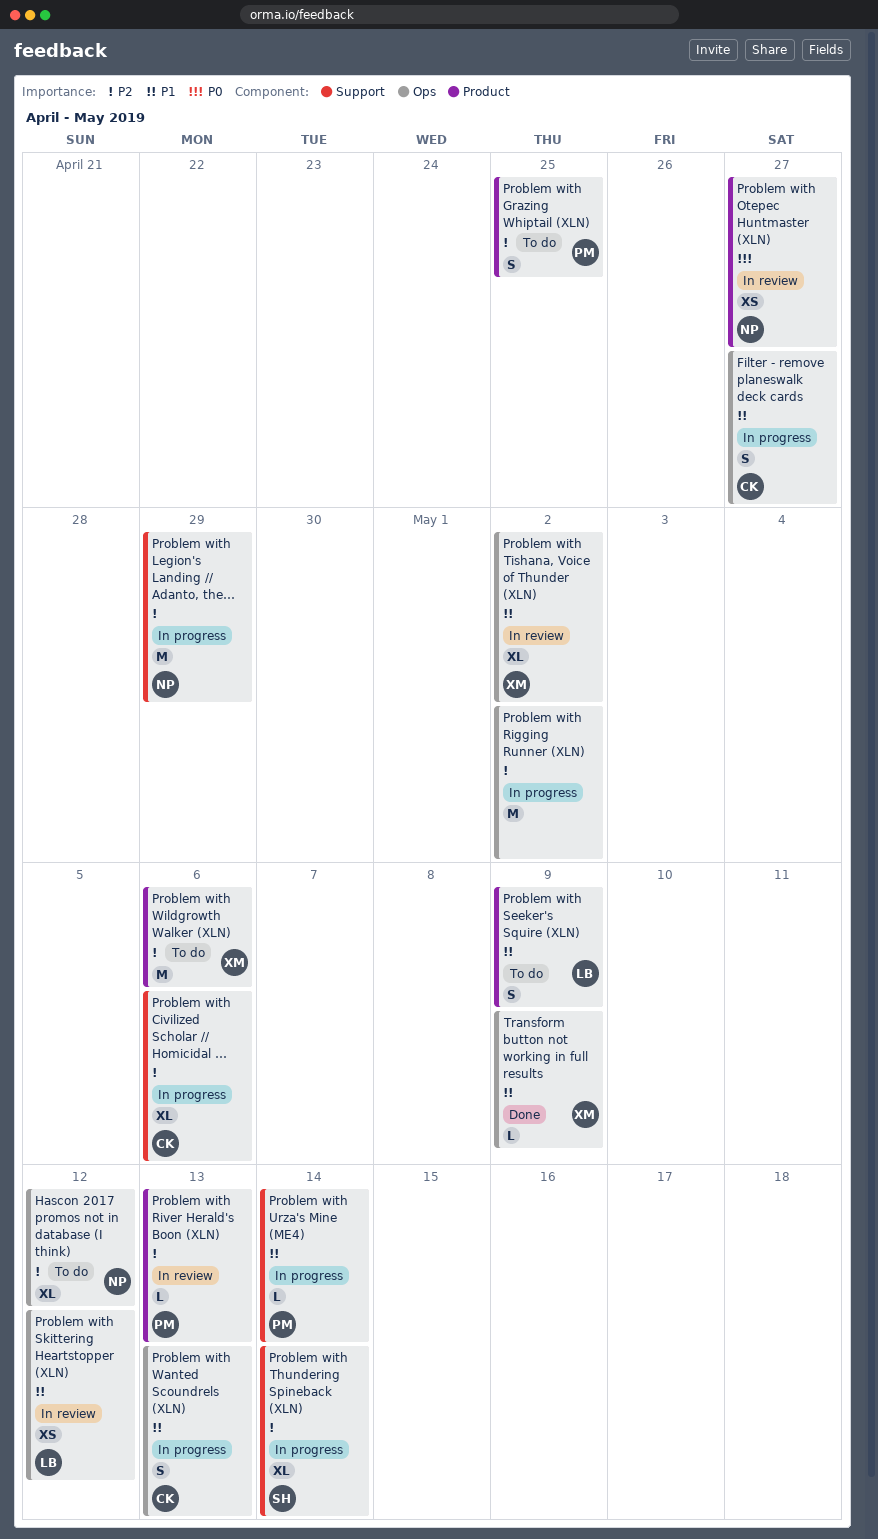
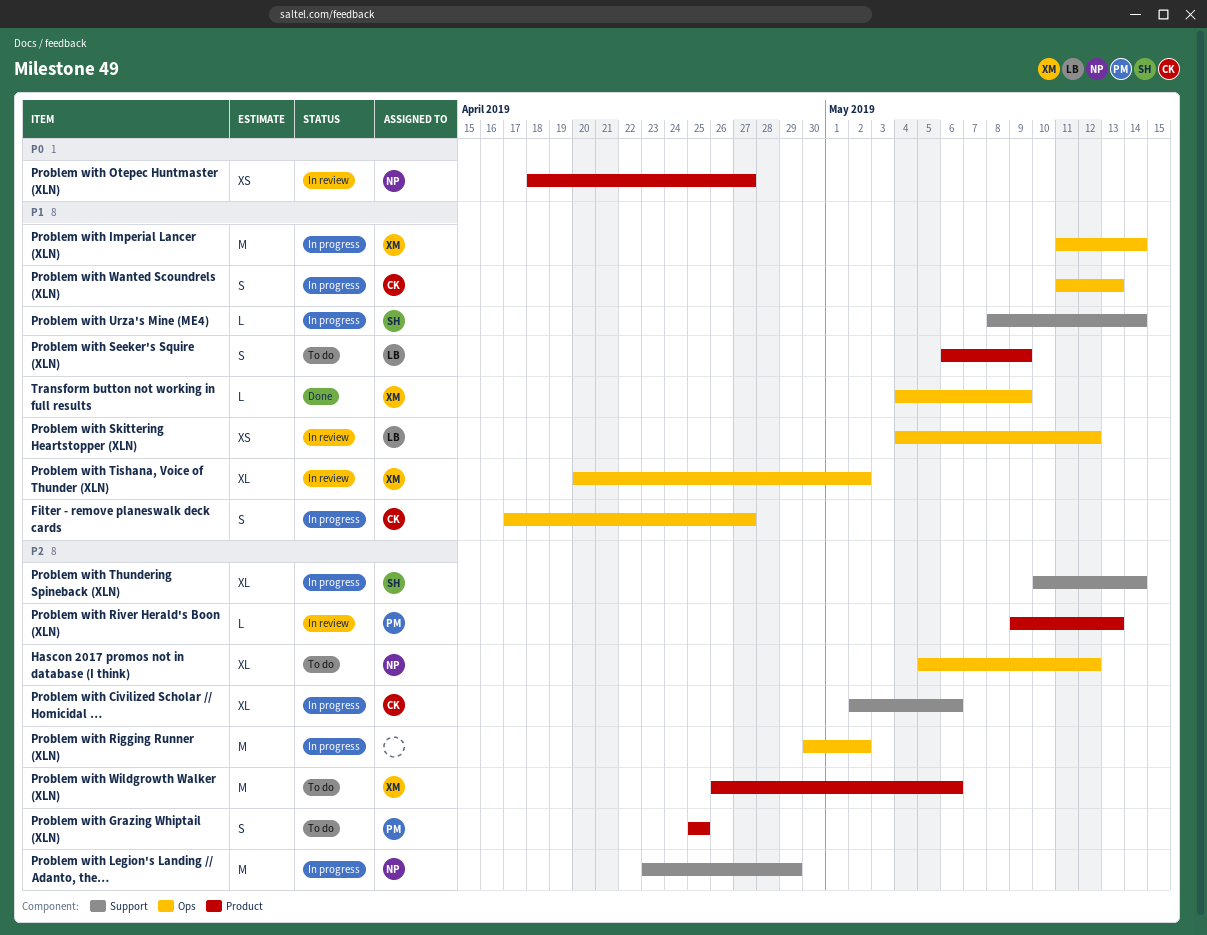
Problem with Imperial Lancer (XLN): none -> present
Problem with Urza's Mine (ME4), owner: PM -> SH

